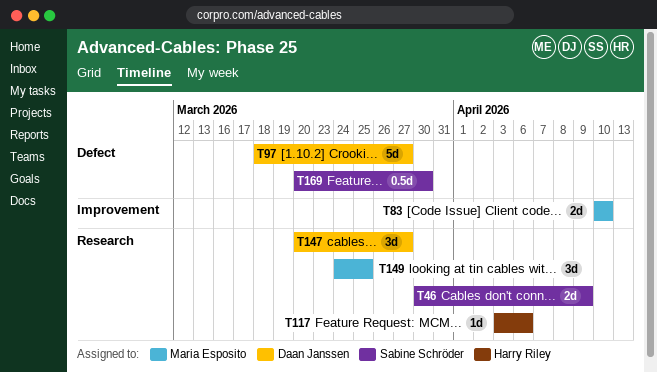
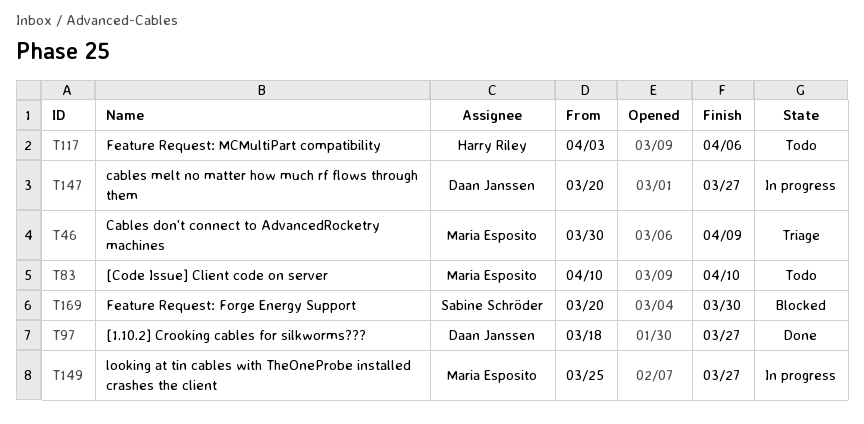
T46, owner: Sabine Schröder -> Maria Esposito
T149, start: Mar 24 -> Mar 25
T149, due: Mar 25 -> Mar 27

